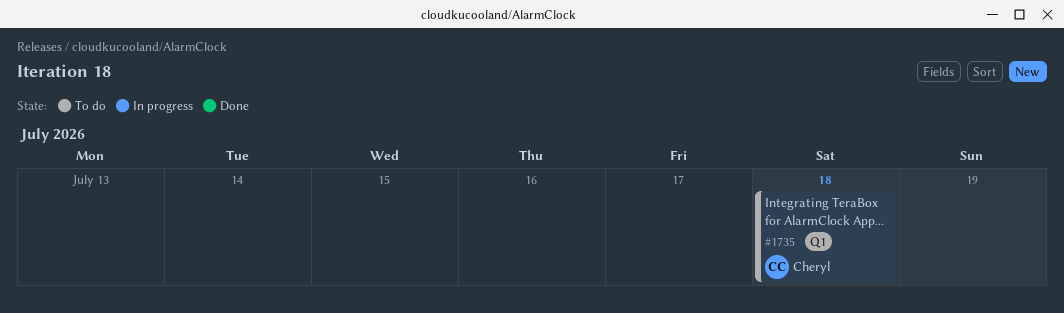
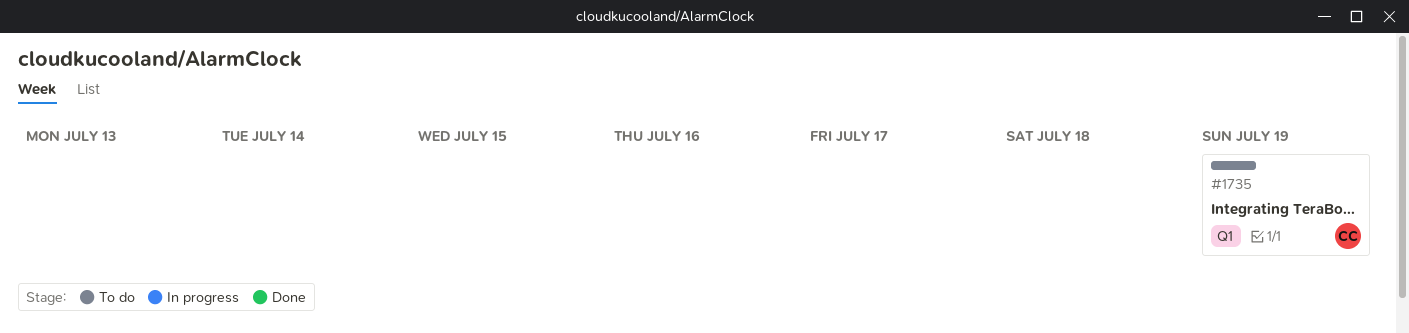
#1735, due: Jul 18 -> Jul 19

